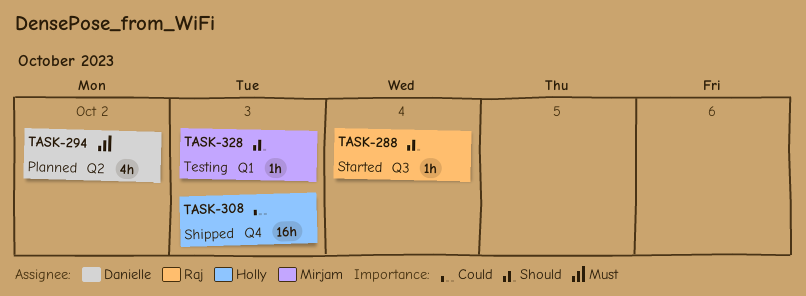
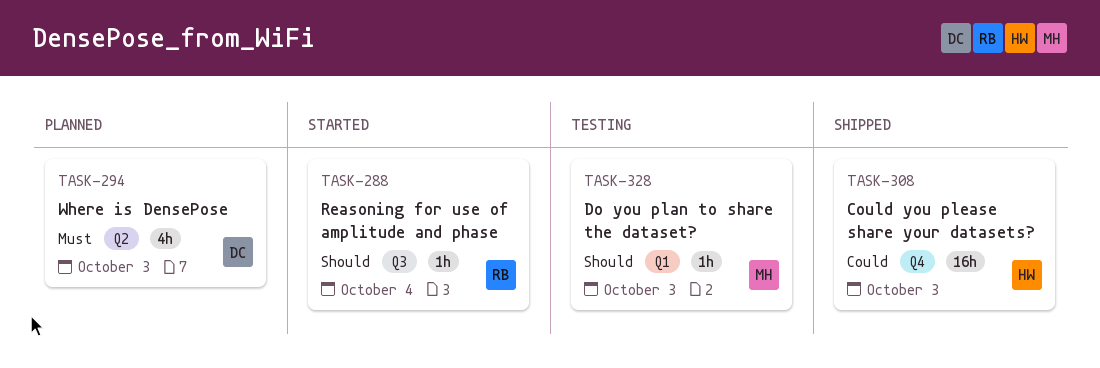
TASK-294, due: Oct 2 -> Oct 3

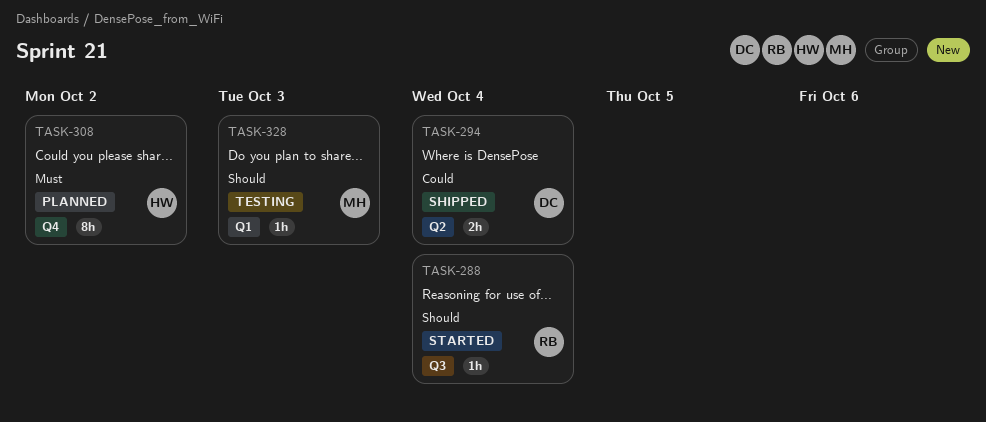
TASK-294, status: Planned -> Shipped
TASK-294, priority: Must -> Could
TASK-294, estimate: 4h -> 2h
TASK-294, due: Oct 3 -> Oct 4
TASK-308, status: Shipped -> Planned
TASK-308, priority: Could -> Must
TASK-308, estimate: 16h -> 8h
TASK-308, due: Oct 3 -> Oct 2

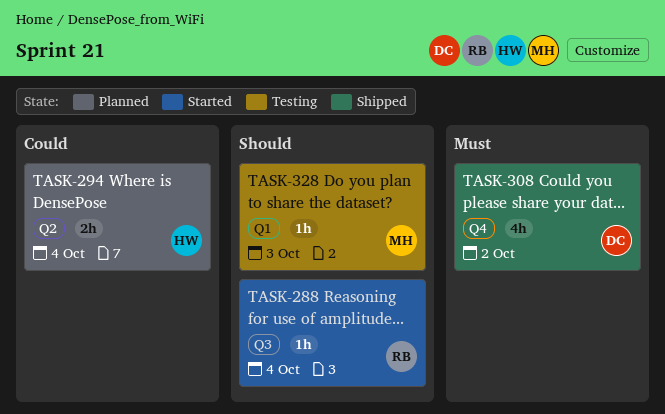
TASK-294, status: Shipped -> Planned
TASK-294, owner: DC -> HW
TASK-308, status: Planned -> Shipped
TASK-308, owner: HW -> DC
TASK-308, estimate: 8h -> 4h

